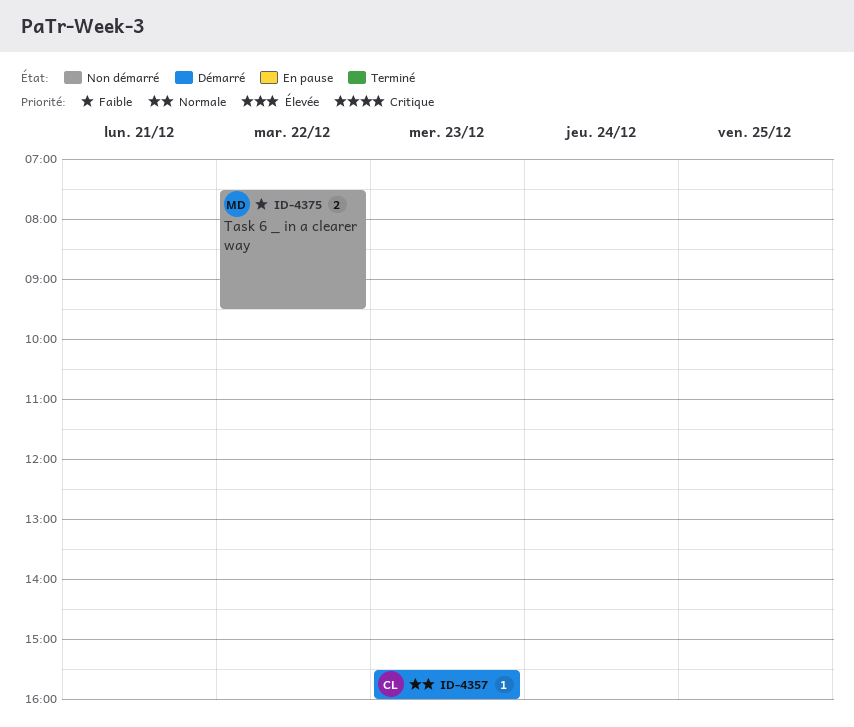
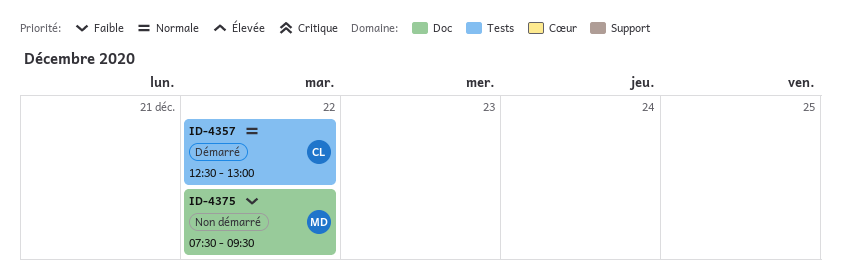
ID-4357, day: Dec 23 -> Dec 22
ID-4357, begins: 15:30 -> 12:30
ID-4357, ends: 16:00 -> 13:00

